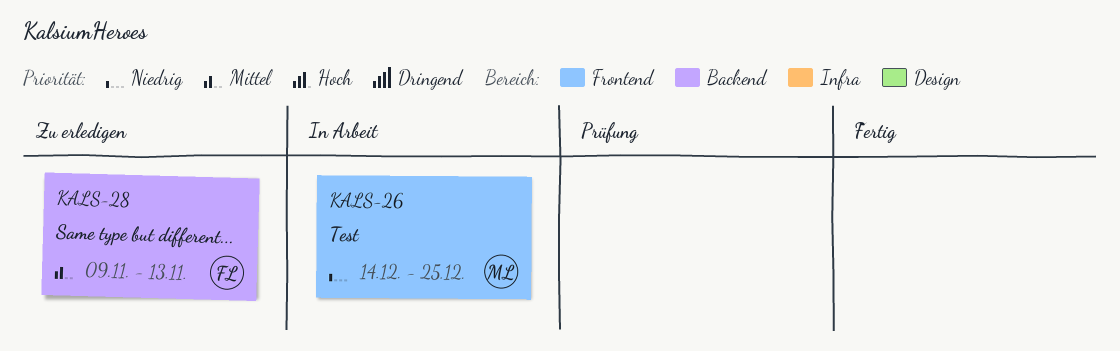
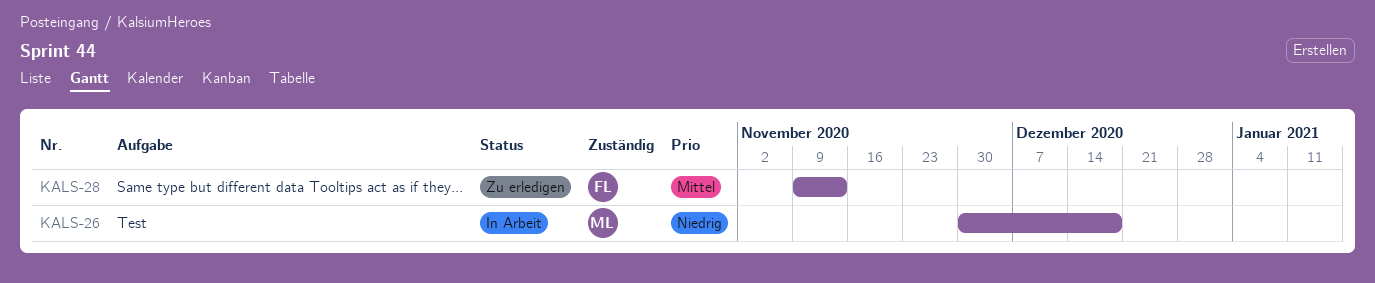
KALS-26, start: Dec 14 -> Nov 30
KALS-26, due: Dec 25 -> Dec 18

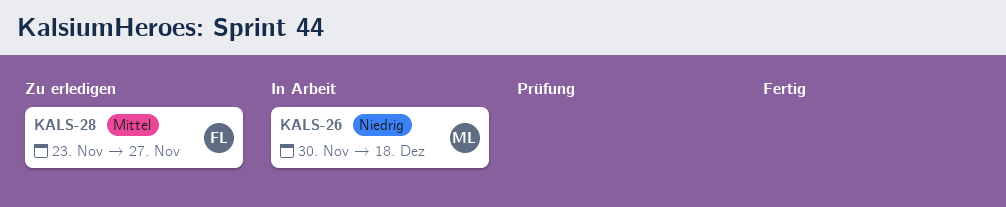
KALS-28, start: Nov 9 -> Nov 23
KALS-28, due: Nov 13 -> Nov 27

